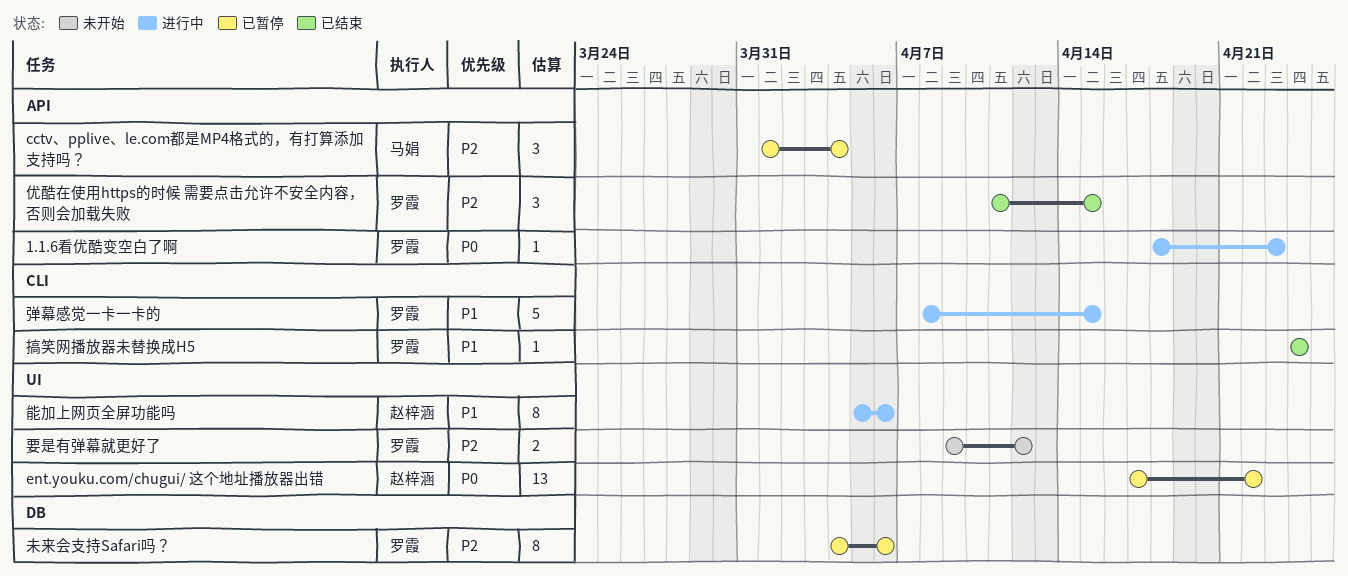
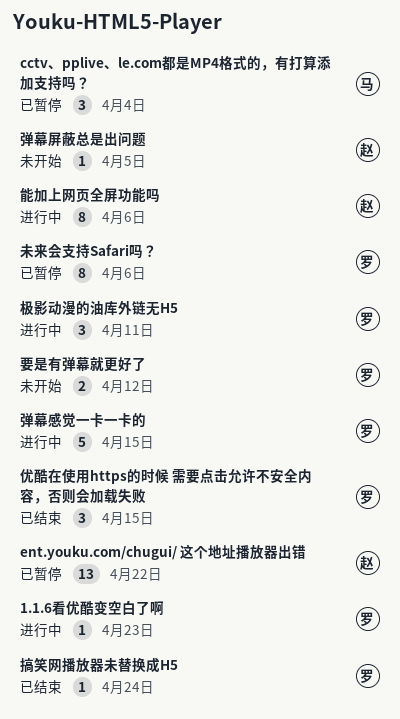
弹幕屏蔽总是出问题: none -> present
极影动漫的油库外链无H5: none -> present

